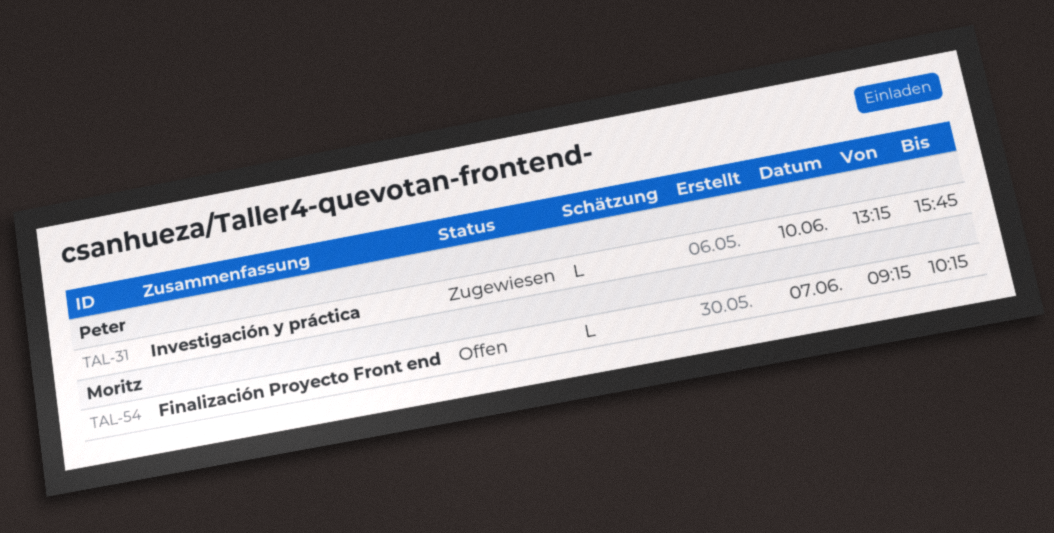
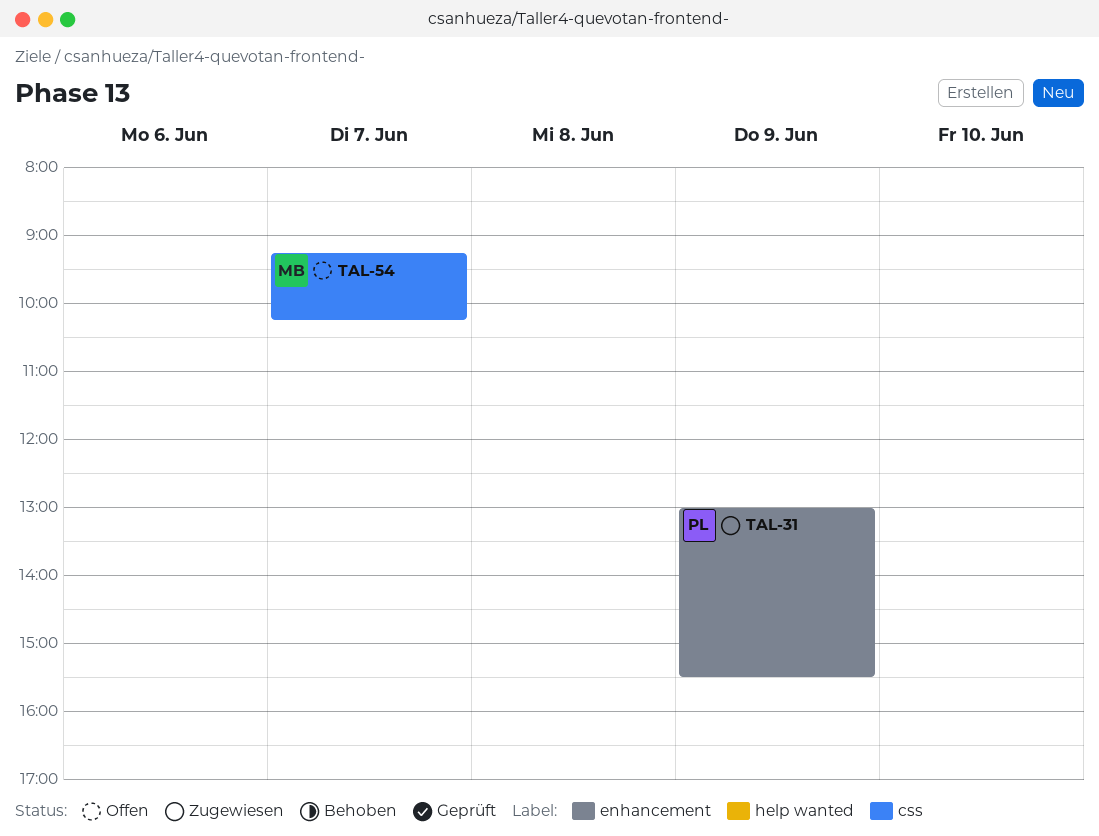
TAL-31, day: Jun 10 -> Jun 9
TAL-31, begins: 13:15 -> 13:00
TAL-31, ends: 15:45 -> 15:30

